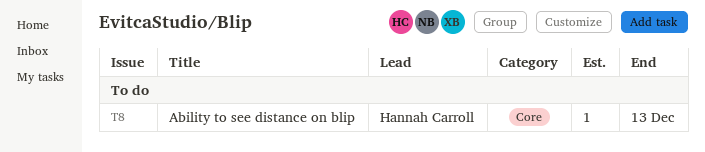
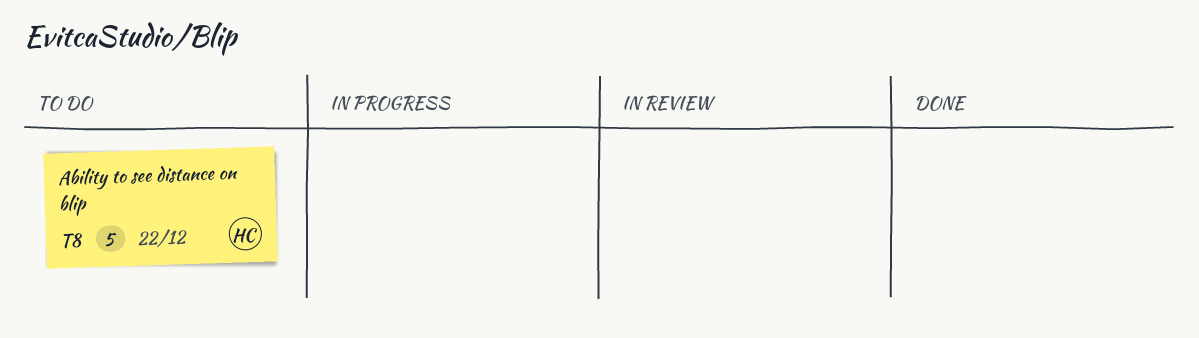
T8, estimate: 1 -> 5
T8, due: Dec 13 -> Dec 22

